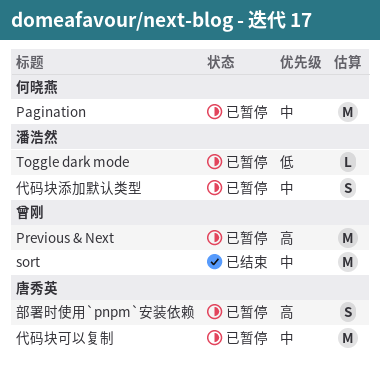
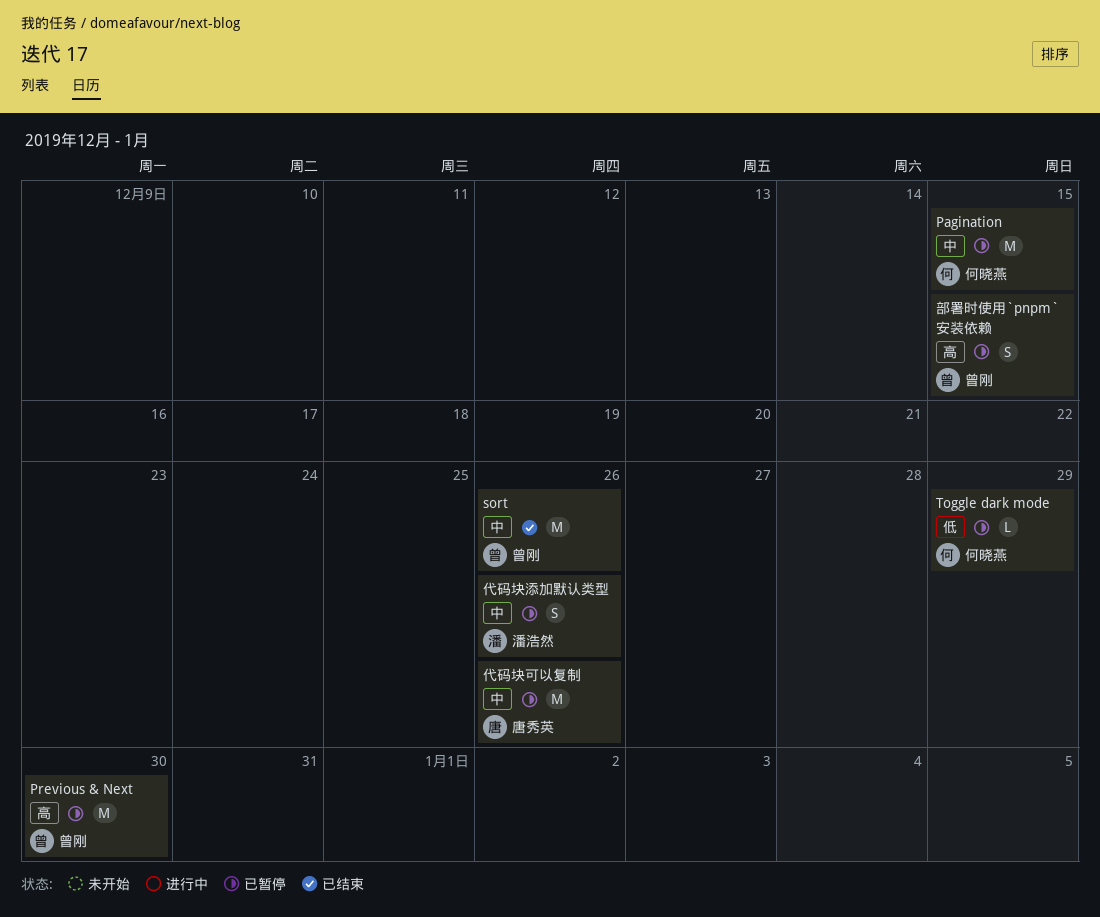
Toggle dark mode, owner: 潘浩然 -> 何晓燕
部署时使用`pnpm`安装依赖, owner: 唐秀英 -> 曾刚

